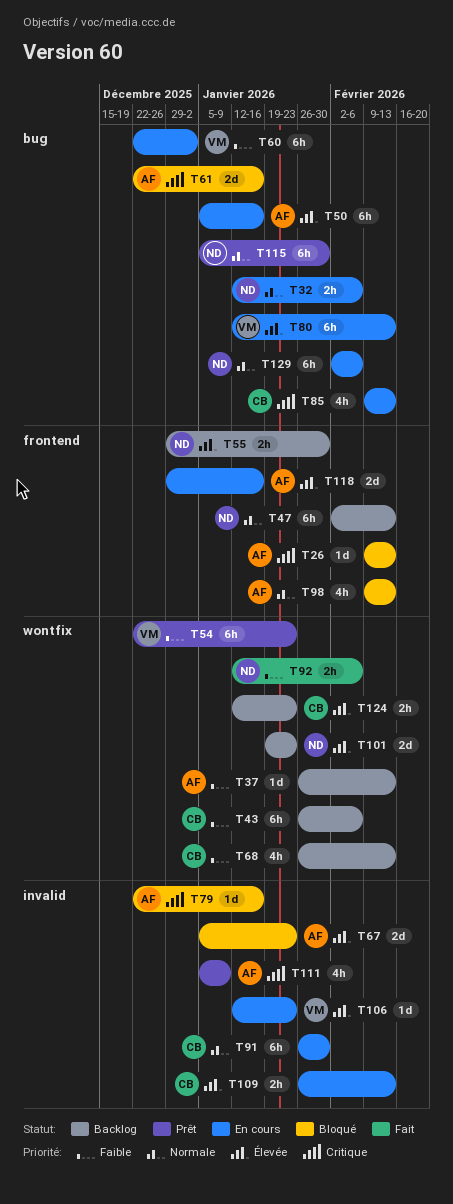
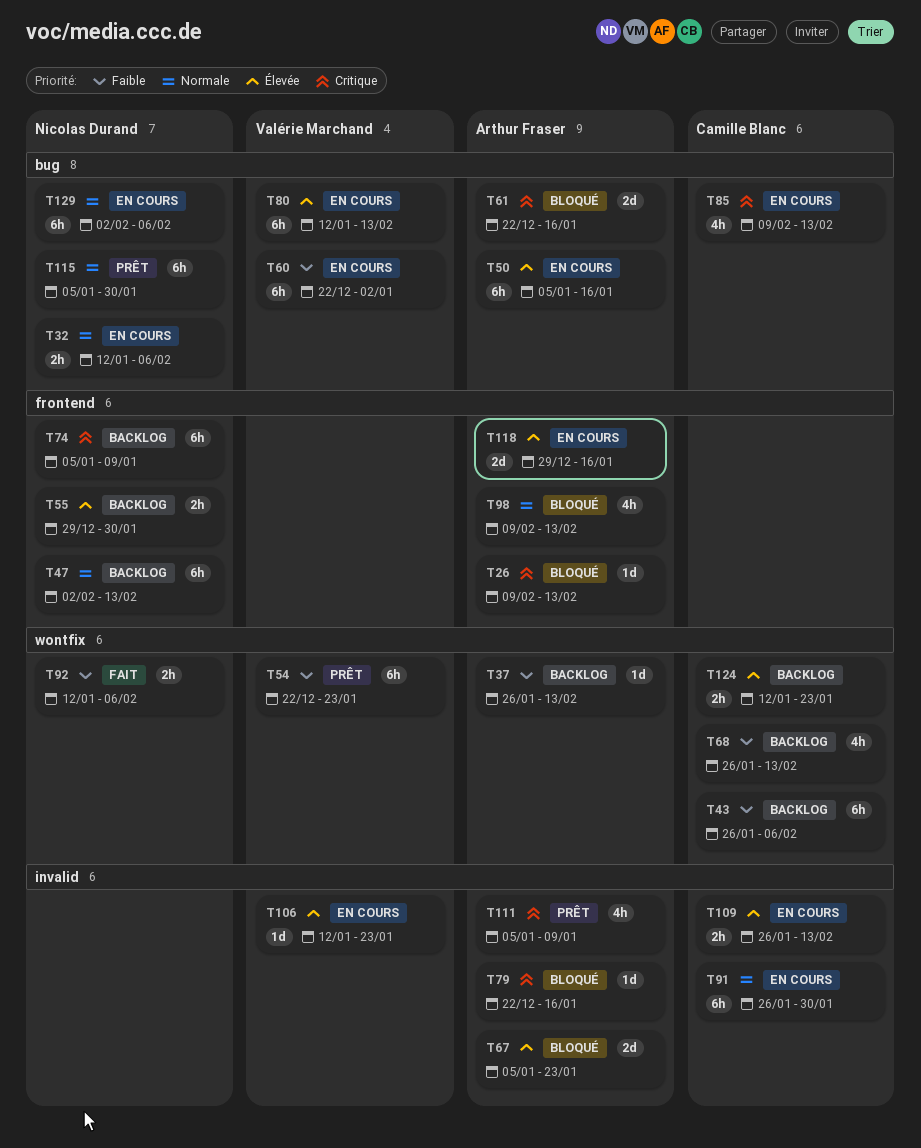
T74: none -> present
T101: present -> none

